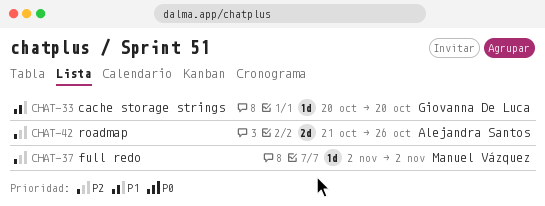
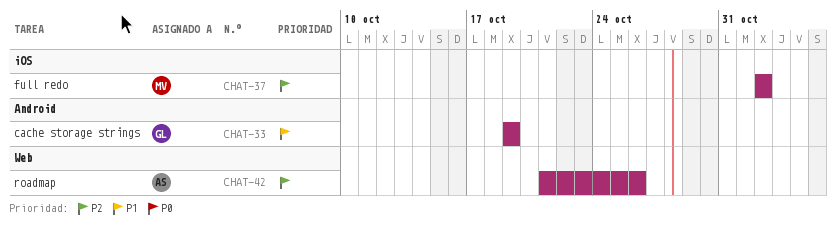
CHAT-33, start: Oct 20 -> Oct 19
CHAT-33, due: Oct 20 -> Oct 19

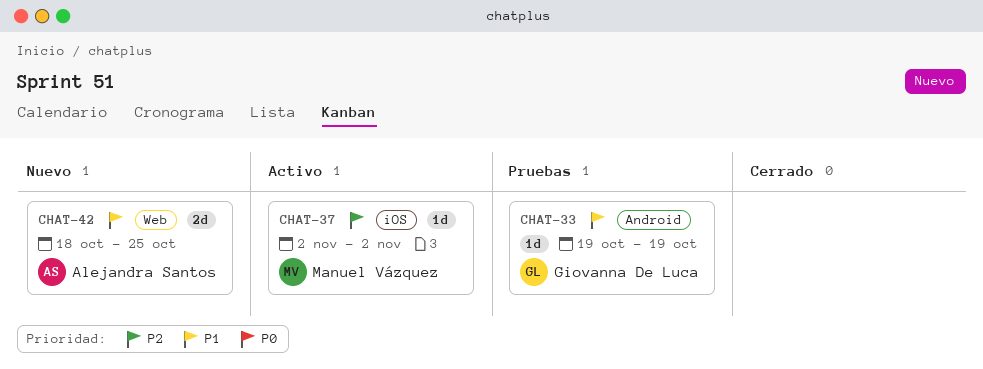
CHAT-42, priority: P2 -> P1
CHAT-42, start: Oct 21 -> Oct 18
CHAT-42, due: Oct 26 -> Oct 25

